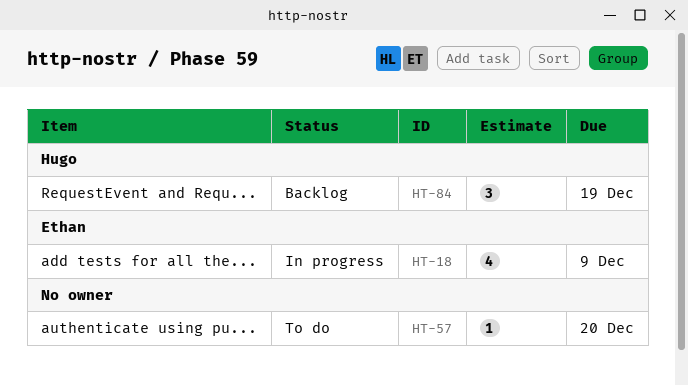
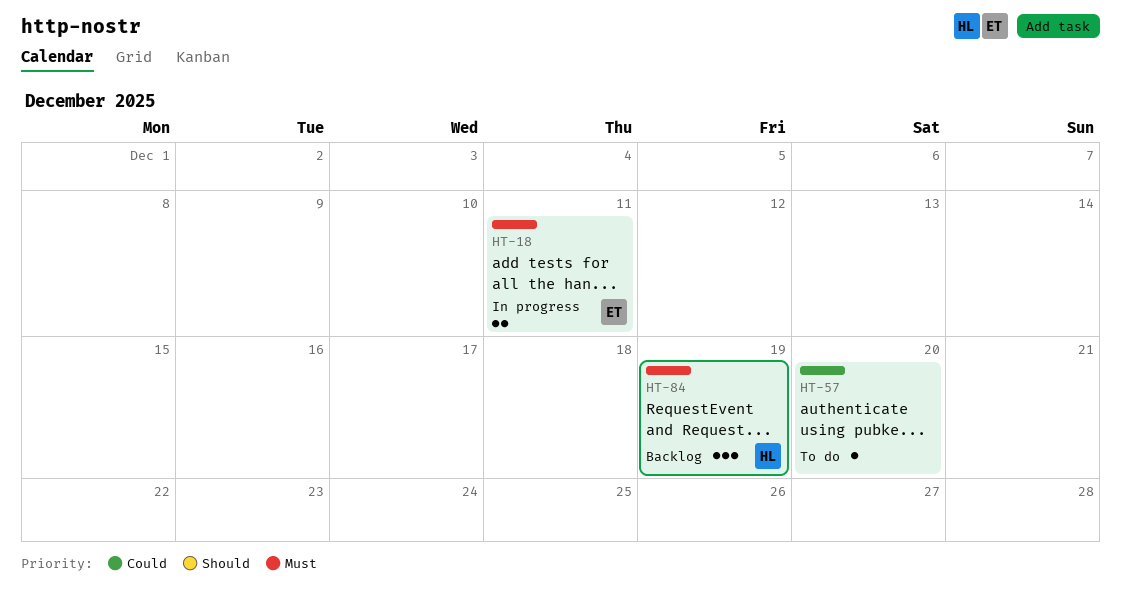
HT-18, estimate: 4 -> 2
HT-18, due: Dec 9 -> Dec 11

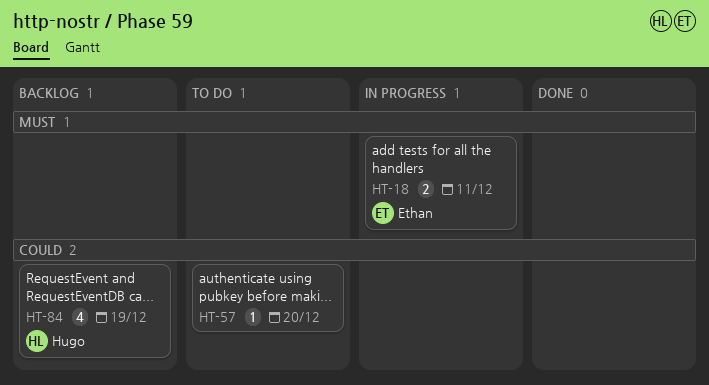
HT-84, priority: Must -> Could
HT-84, estimate: 3 -> 4

